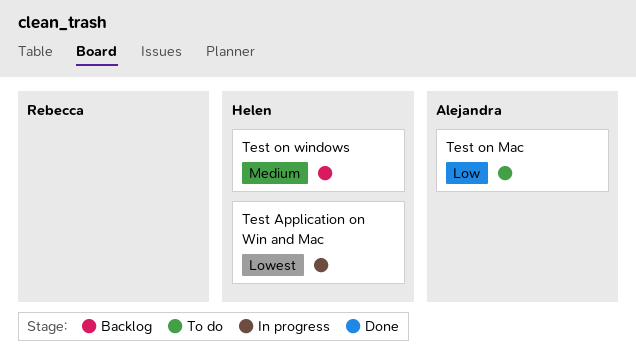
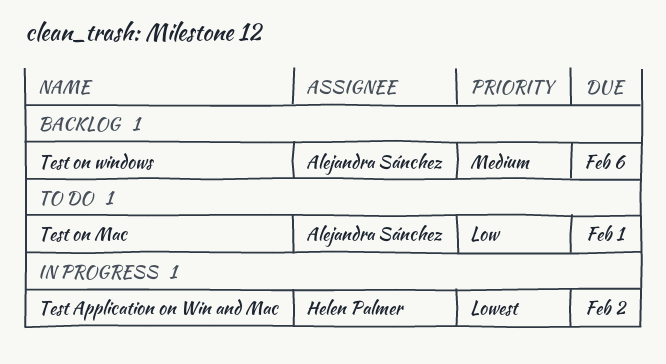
Test on windows, owner: Helen Palmer -> Alejandra Sánchez

